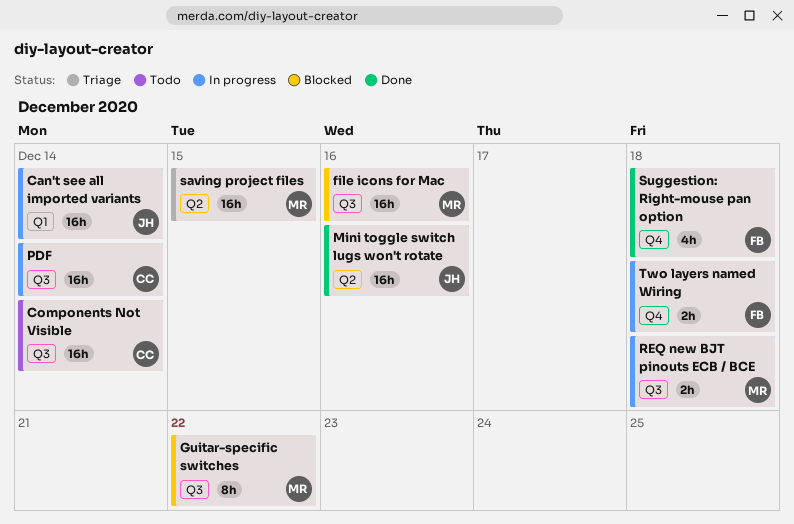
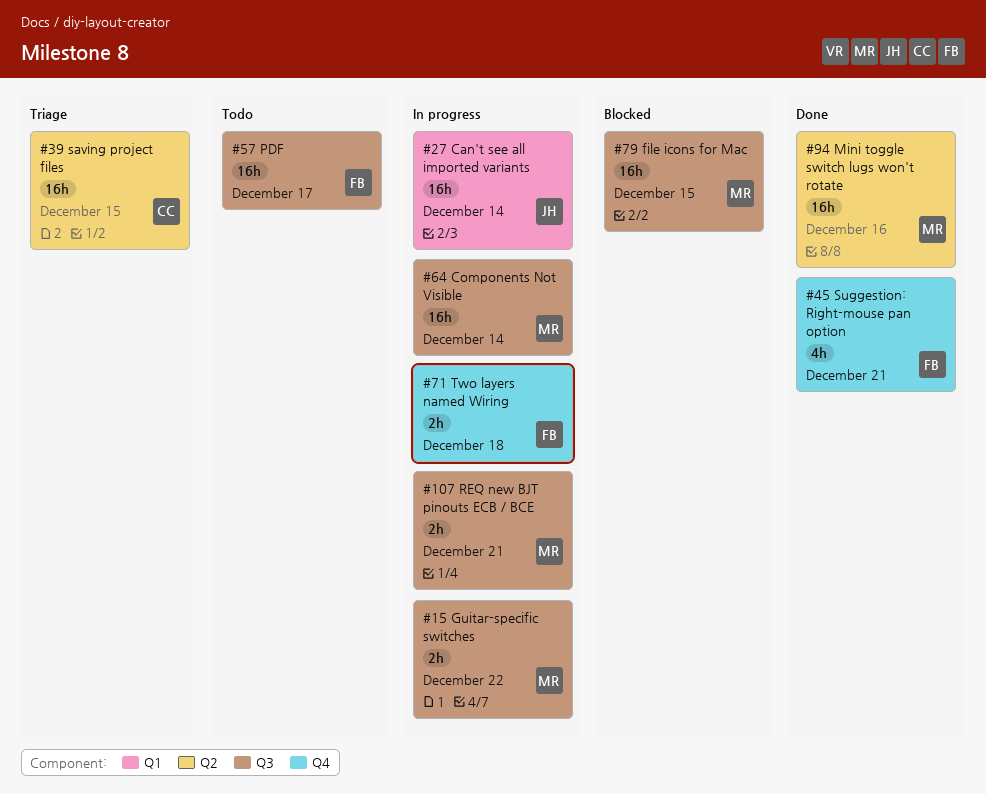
Components Not Visible, status: Todo -> In progress
Components Not Visible, owner: CC -> MR
file icons for Mac, due: Dec 16 -> Dec 15
Guitar-specific switches, status: Blocked -> In progress
Guitar-specific switches, estimate: 8h -> 2h
Mini toggle switch lugs won't rotate, owner: JH -> MR
PDF, status: In progress -> Todo
PDF, owner: CC -> FB
PDF, due: Dec 14 -> Dec 17
REQ new BJT pinouts ECB / BCE, due: Dec 18 -> Dec 21
saving project files, owner: MR -> CC
Suggestion: Right-mouse pan option, due: Dec 18 -> Dec 21

